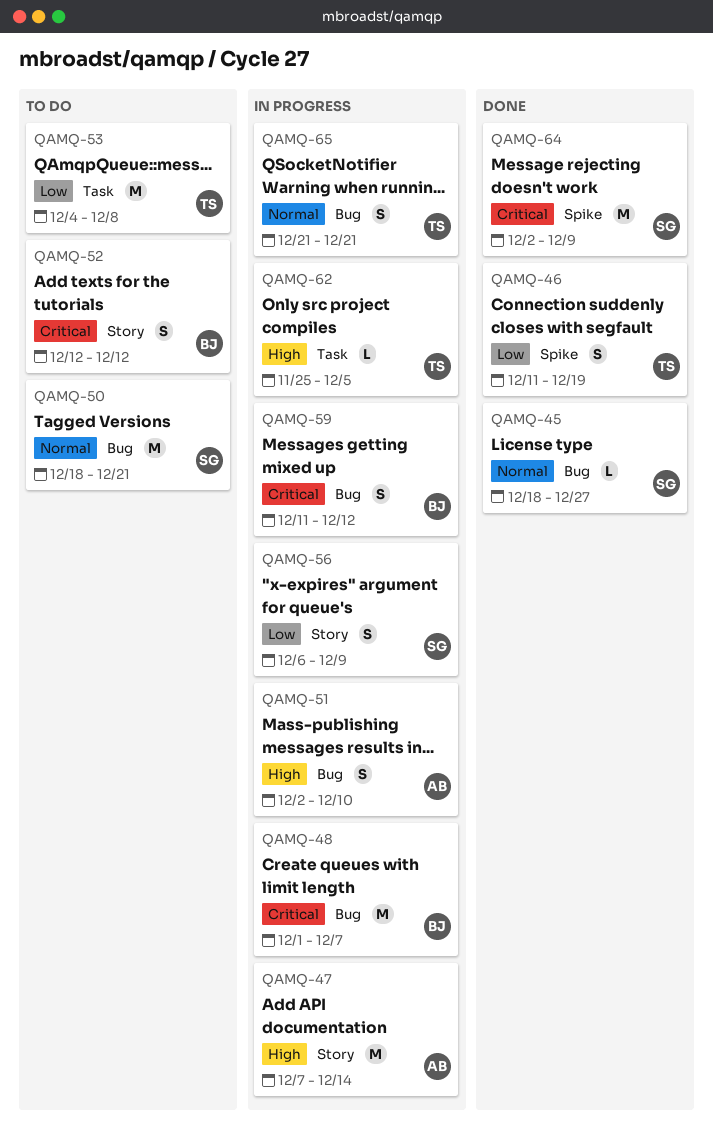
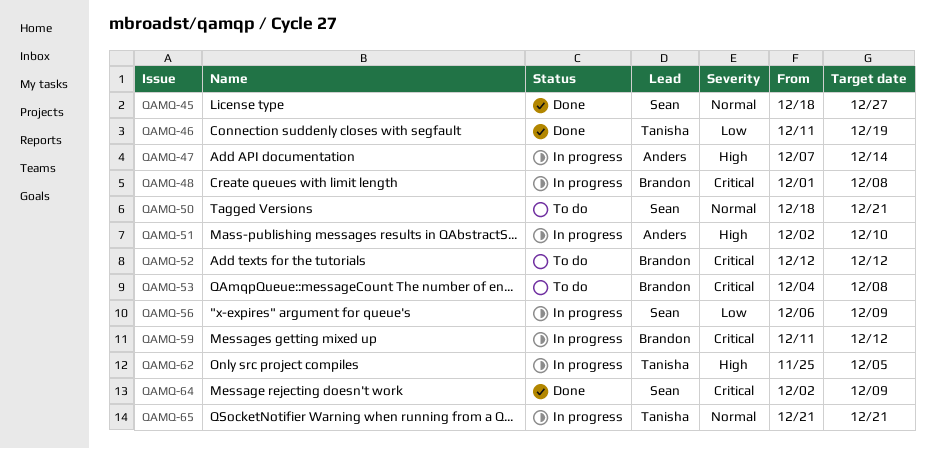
QAMQ-48, due: Dec 7 -> Dec 8
QAMQ-53, owner: Tanisha -> Brandon
QAMQ-53, priority: Low -> Critical

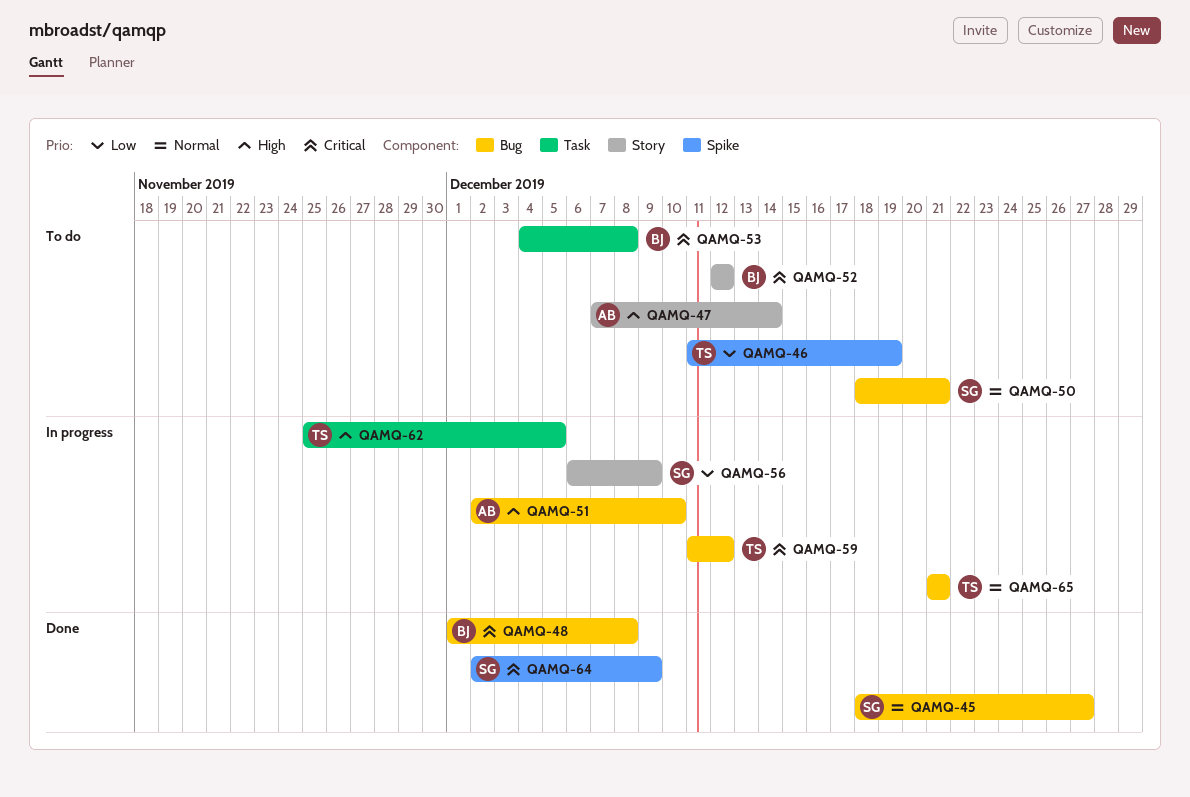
QAMQ-46, status: Done -> To do
QAMQ-47, status: In progress -> To do
QAMQ-48, status: In progress -> Done
QAMQ-59, owner: Brandon -> Tanisha

